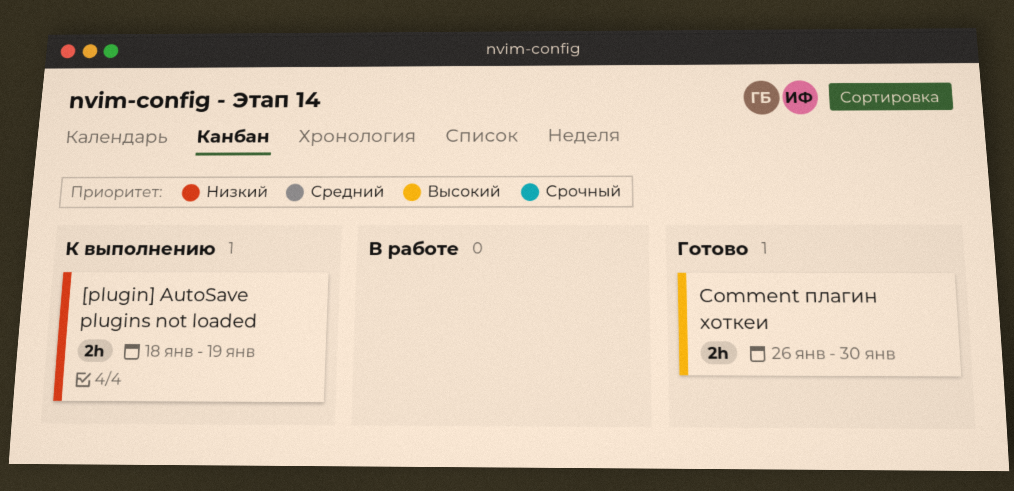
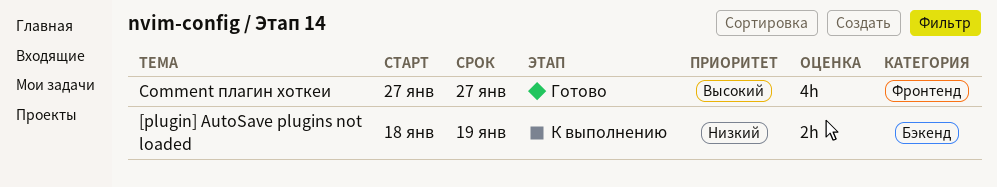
Comment плагин хоткеи, estimate: 2h -> 4h
Comment плагин хоткеи, start: Jan 26 -> Jan 27
Comment плагин хоткеи, due: Jan 30 -> Jan 27

